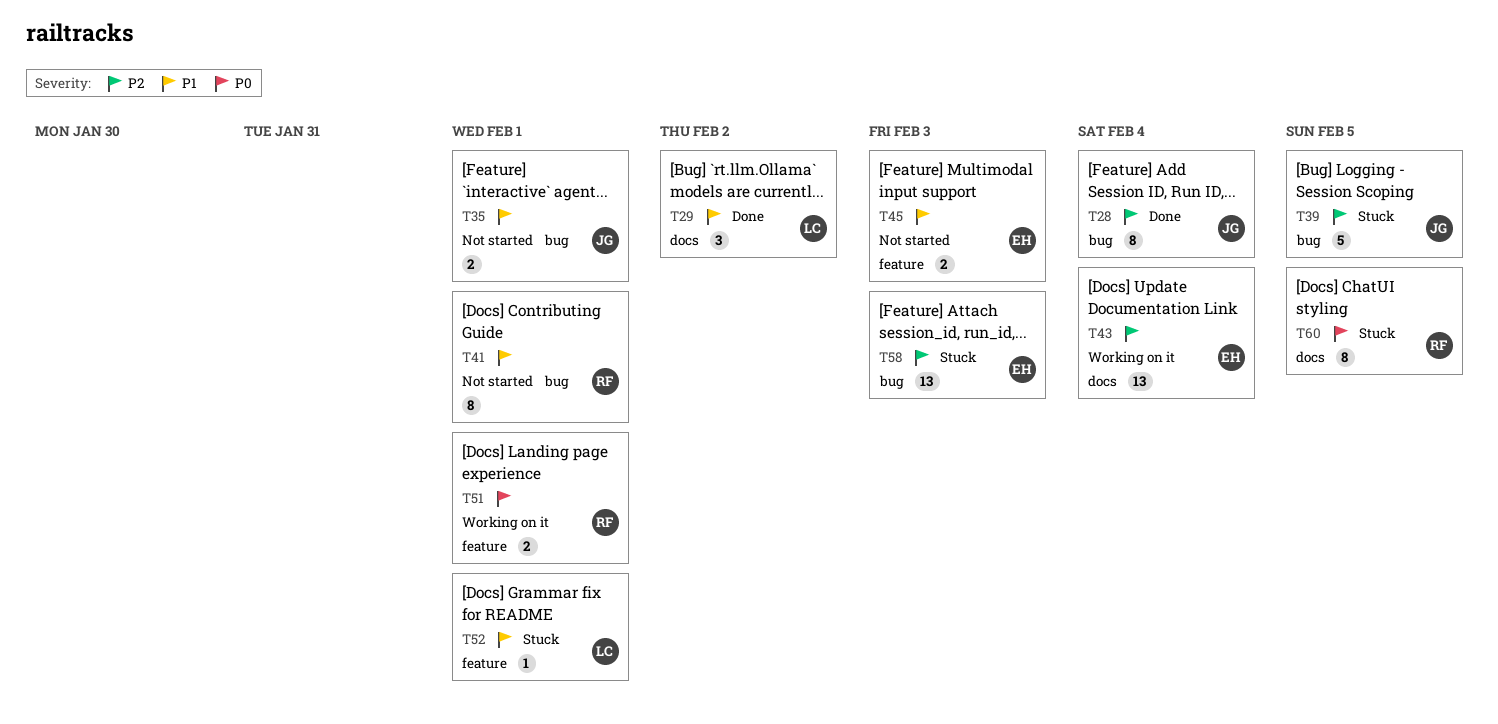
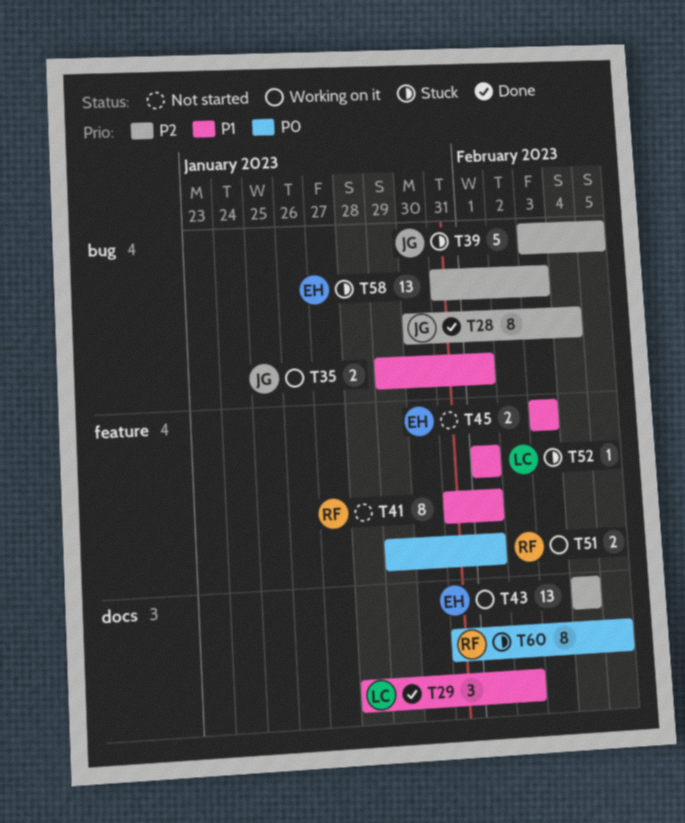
T35, status: Not started -> Working on it
T41, label: bug -> feature

